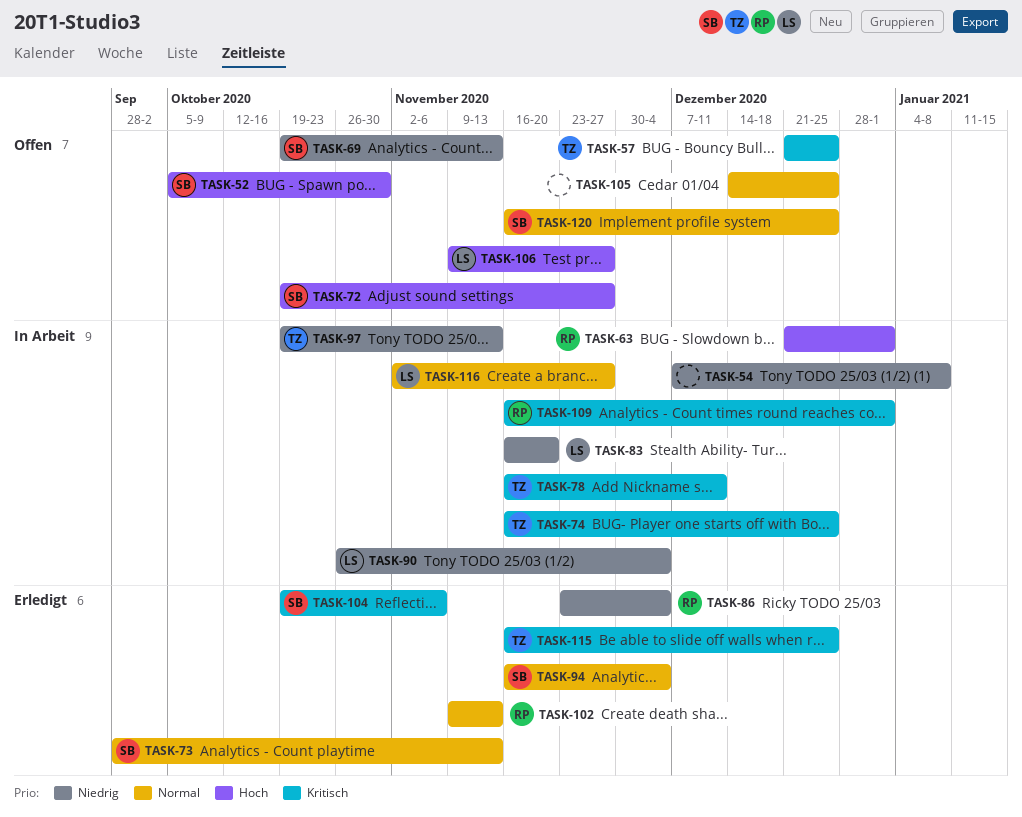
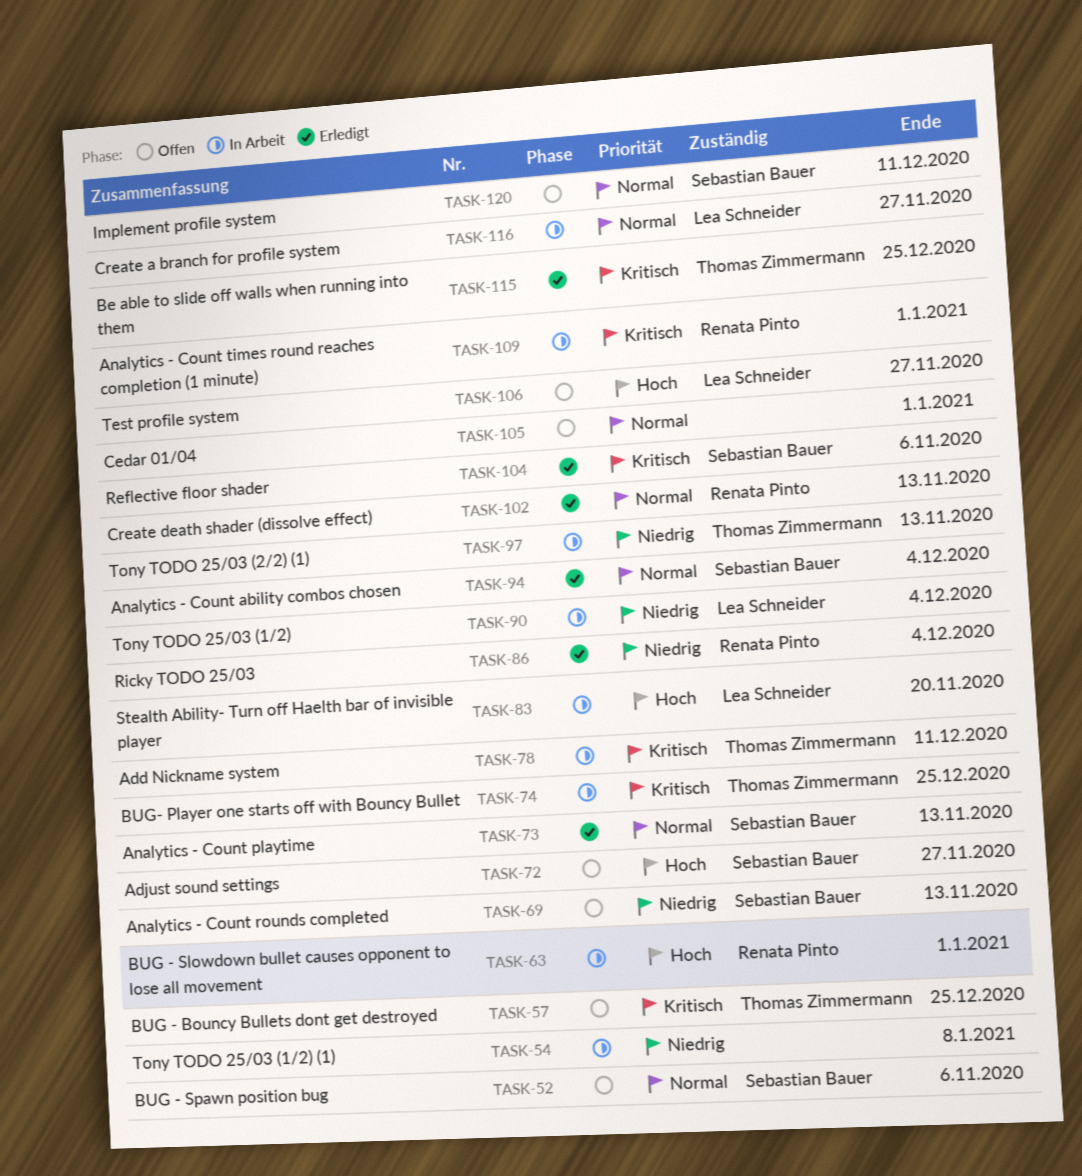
TASK-52, priority: Hoch -> Normal
TASK-52, due: Oct 30 -> Nov 6
TASK-83, priority: Niedrig -> Hoch
TASK-105, due: Dec 25 -> Jan 1
TASK-120, due: Dec 25 -> Dec 11

